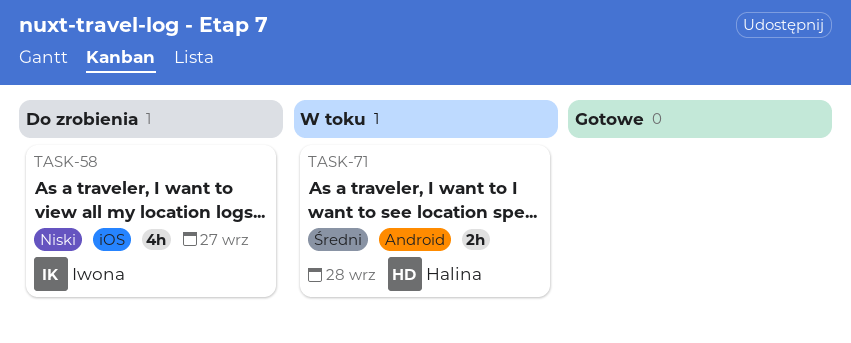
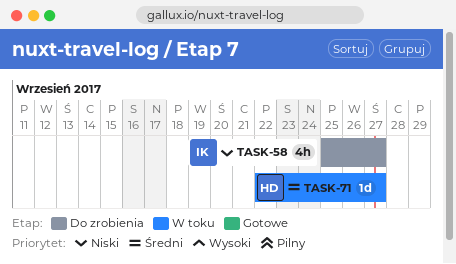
TASK-71, estimate: 2h -> 1d
TASK-71, due: Sep 28 -> Sep 27

